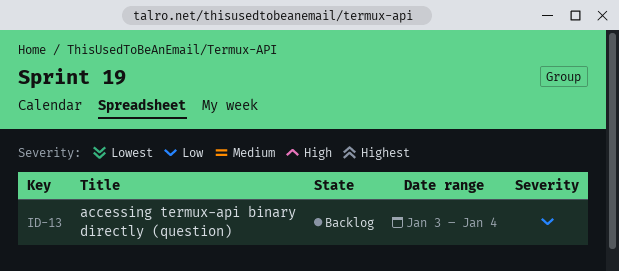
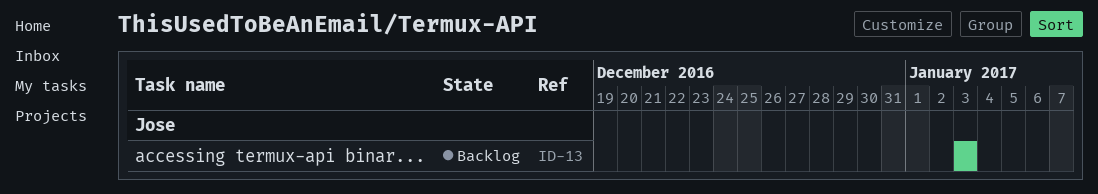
ID-13, due: Jan 4 -> Jan 3

